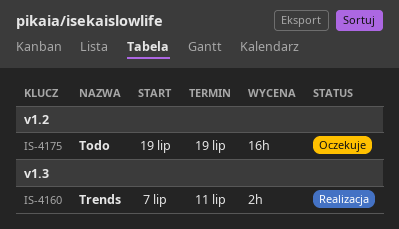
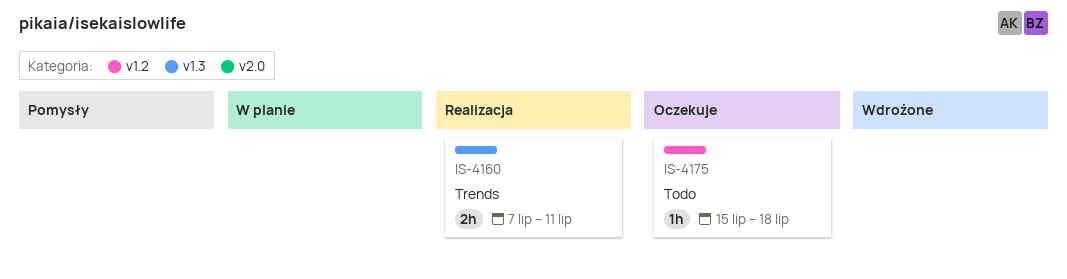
IS-4175, estimate: 16h -> 1h
IS-4175, start: Jul 19 -> Jul 15
IS-4175, due: Jul 19 -> Jul 18

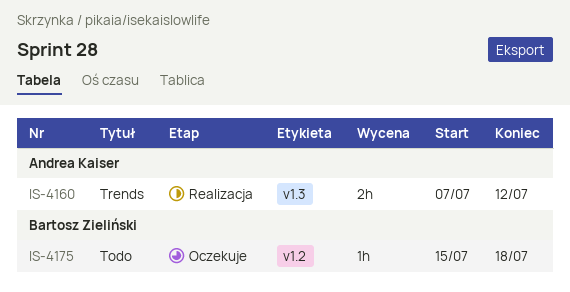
IS-4160, due: Jul 11 -> Jul 12

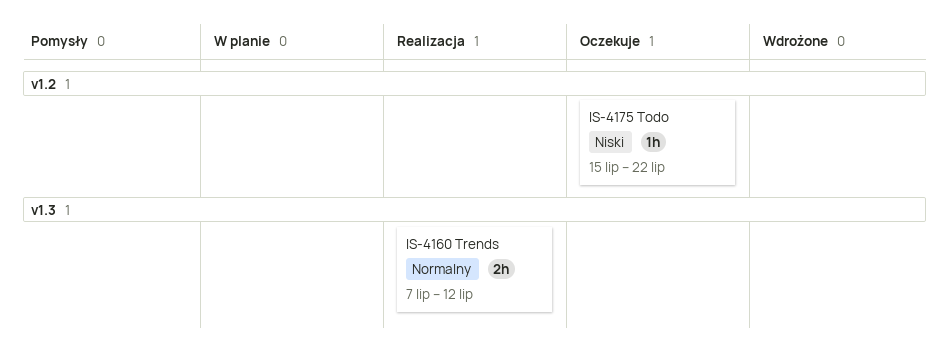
IS-4175, due: Jul 18 -> Jul 22

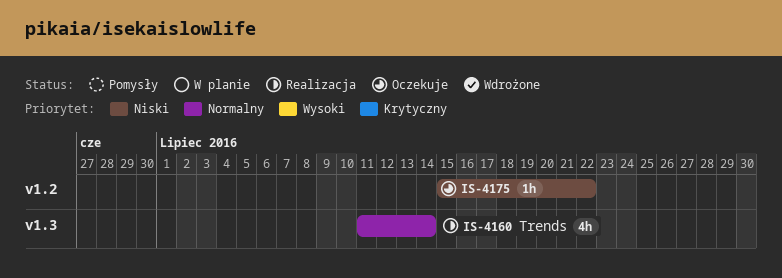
IS-4160, estimate: 2h -> 4h
IS-4160, start: Jul 7 -> Jul 11
IS-4160, due: Jul 12 -> Jul 14

